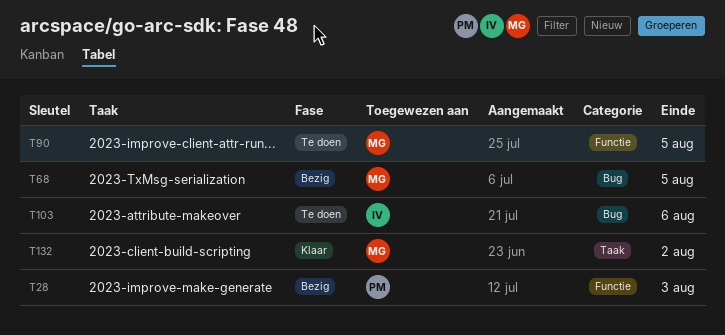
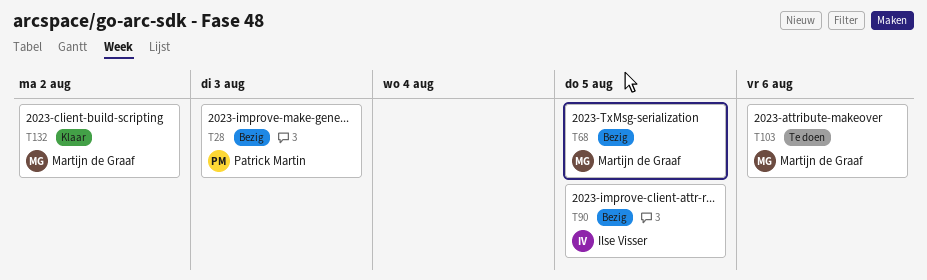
T90, status: Te doen -> Bezig
T90, owner: Martijn de Graaf -> Ilse Visser
T103, owner: Ilse Visser -> Martijn de Graaf

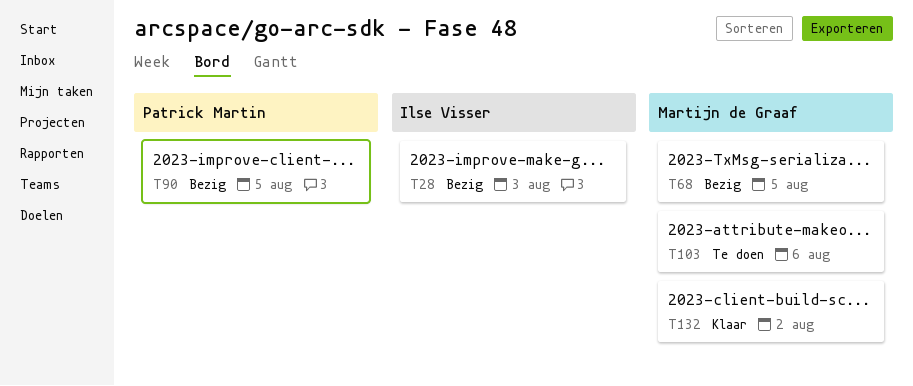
T28, owner: Patrick Martin -> Ilse Visser
T90, owner: Ilse Visser -> Patrick Martin

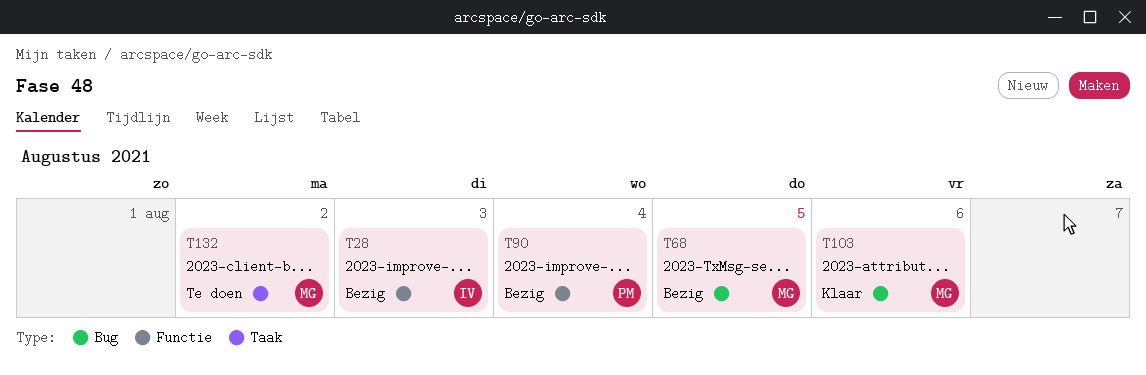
T90, due: Aug 5 -> Aug 4
T103, status: Te doen -> Klaar
T132, status: Klaar -> Te doen

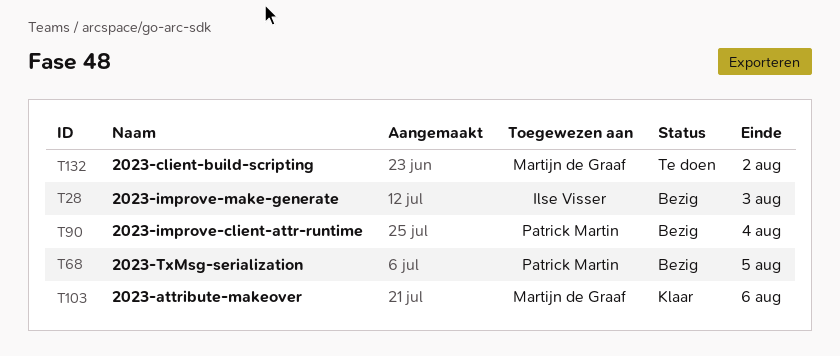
T68, owner: Martijn de Graaf -> Patrick Martin

